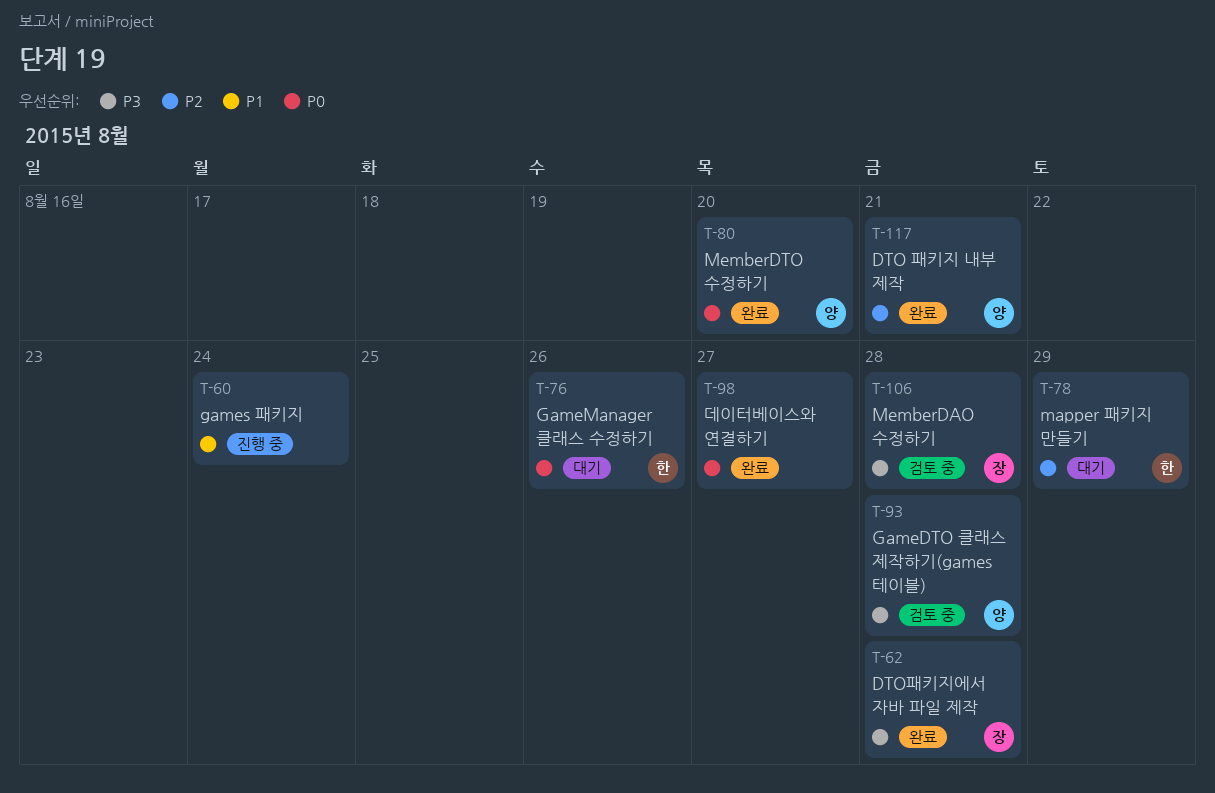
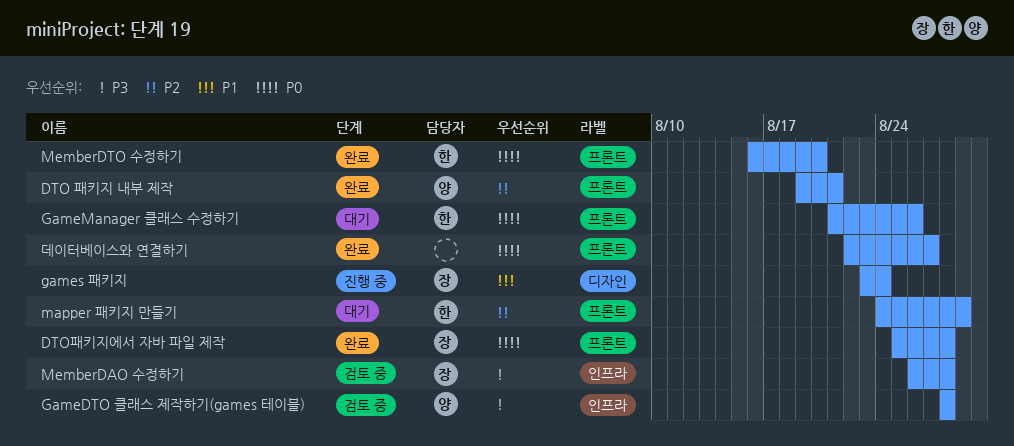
DTO패키지에서 자바 파일 제작, priority: P3 -> P0
games 패키지, owner: none -> 장
MemberDTO 수정하기, owner: 양 -> 한

